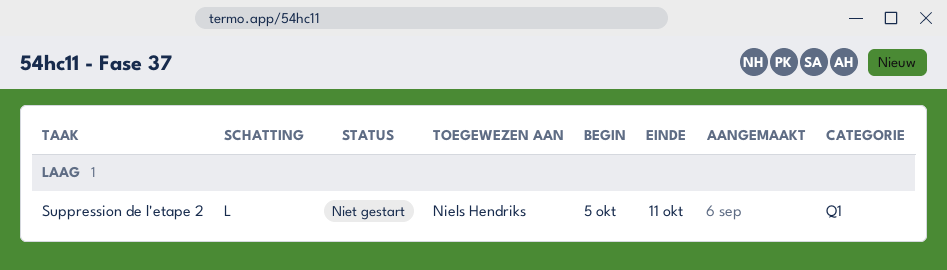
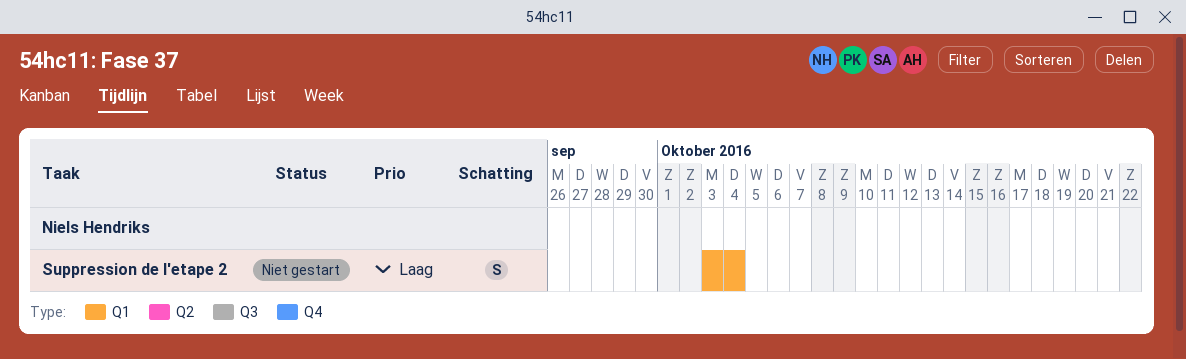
Suppression de l'etape 2, estimate: L -> S
Suppression de l'etape 2, start: Oct 5 -> Oct 3
Suppression de l'etape 2, due: Oct 11 -> Oct 4

